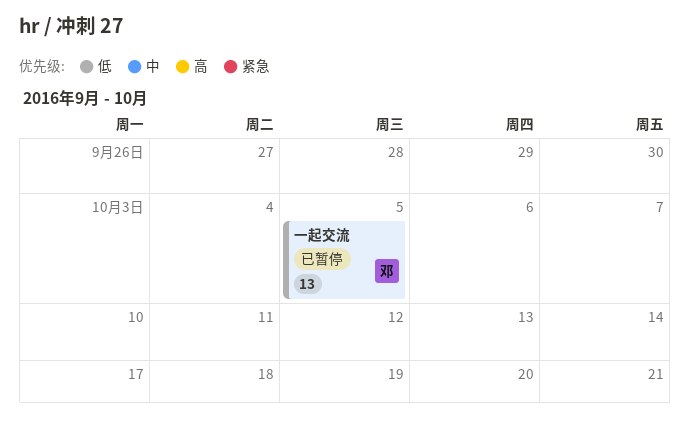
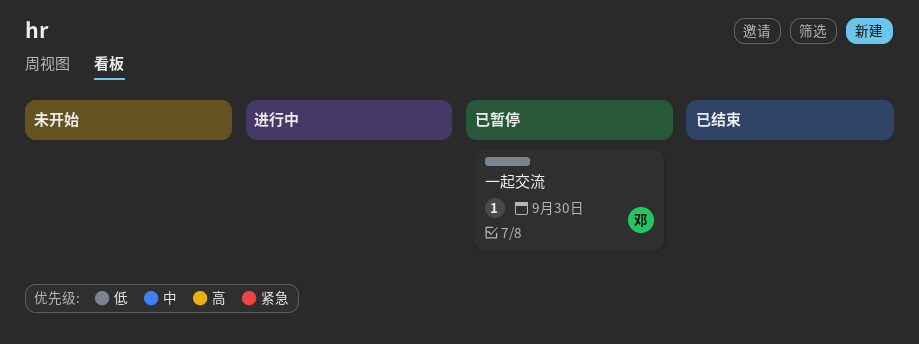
一起交流, estimate: 13 -> 1
一起交流, due: Oct 5 -> Sep 30

